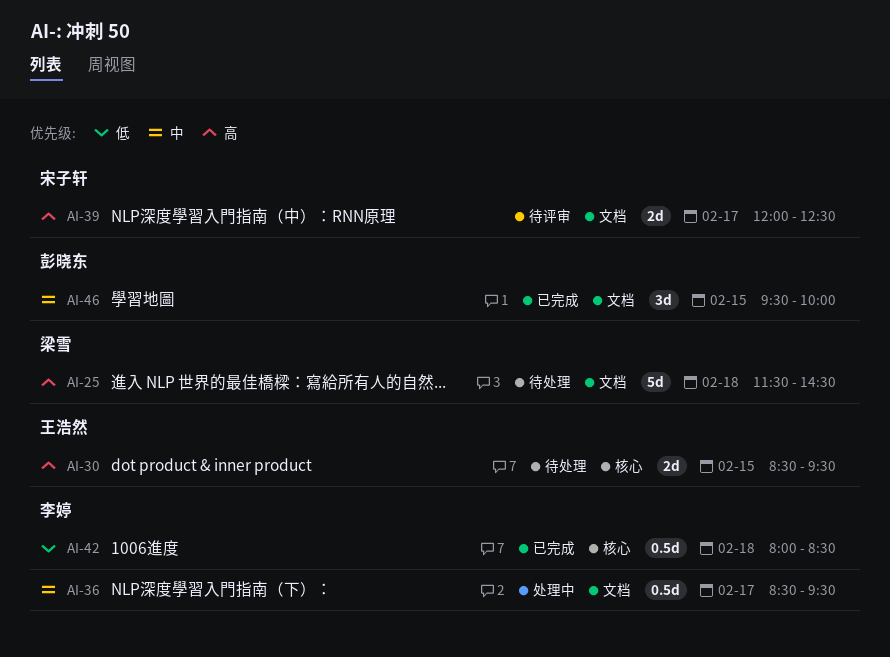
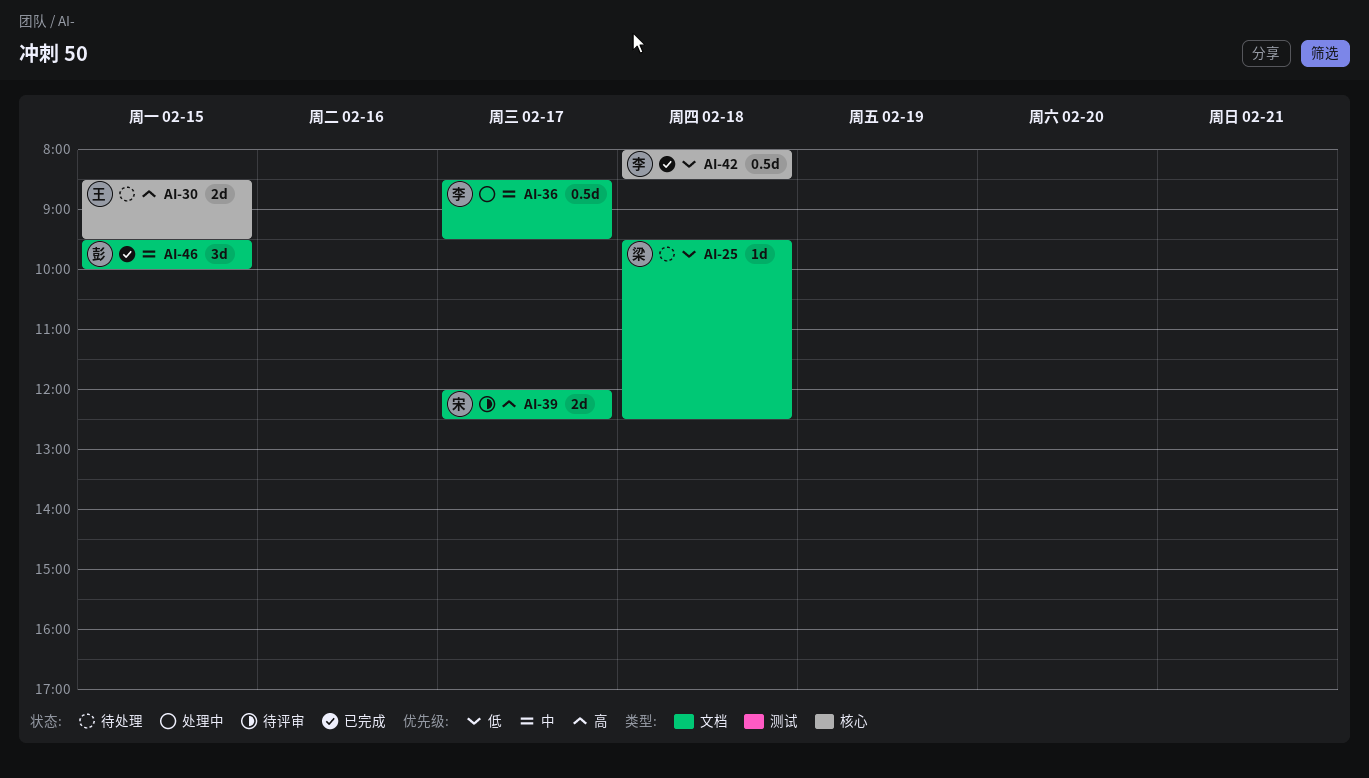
AI-25, priority: 高 -> 低
AI-25, estimate: 5d -> 1d
AI-25, begins: 11:30 -> 09:30
AI-25, ends: 14:30 -> 12:30

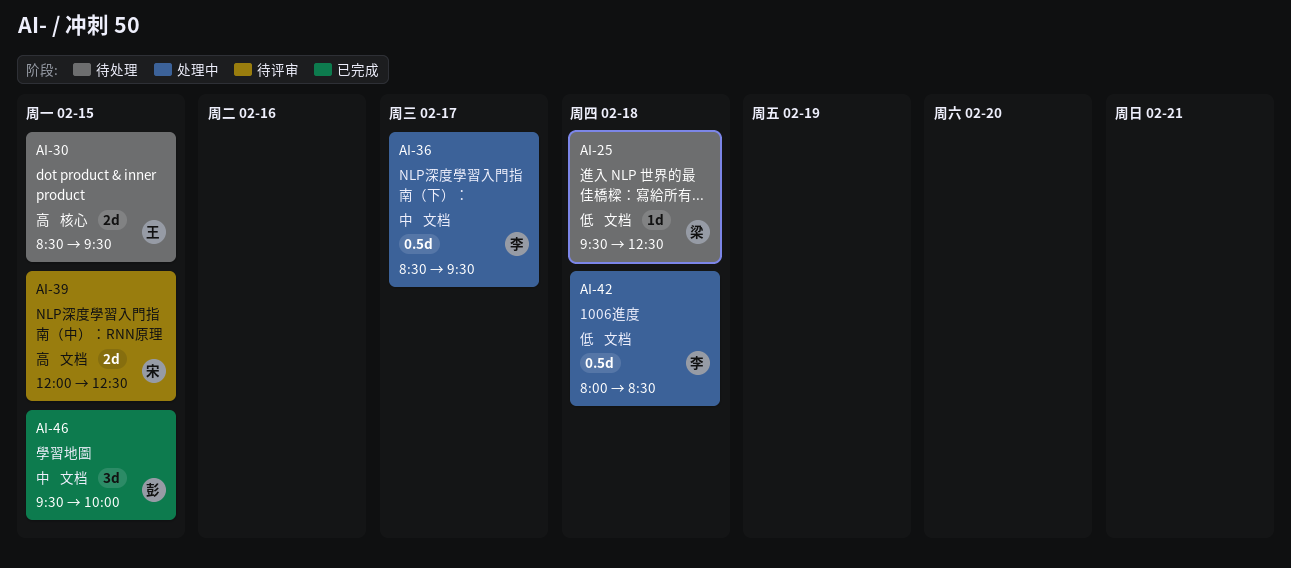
AI-39, day: Feb 17 -> Feb 15
AI-42, status: 已完成 -> 处理中
AI-42, label: 核心 -> 文档

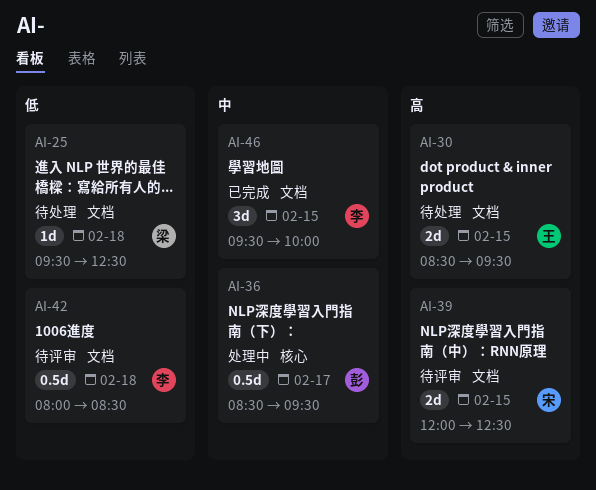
AI-30, label: 核心 -> 文档
AI-36, owner: 李 -> 彭
AI-36, label: 文档 -> 核心
AI-42, status: 处理中 -> 待评审
AI-46, owner: 彭 -> 李

